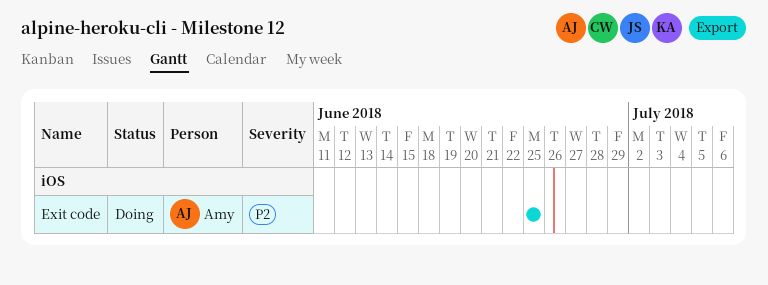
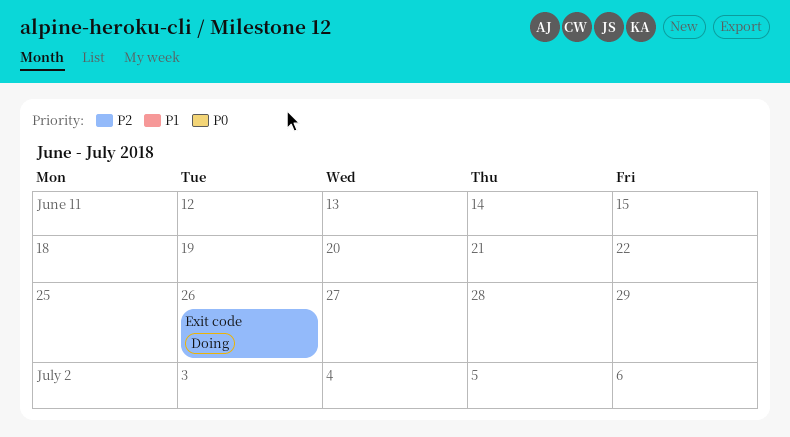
Exit code, due: Jun 25 -> Jun 26

